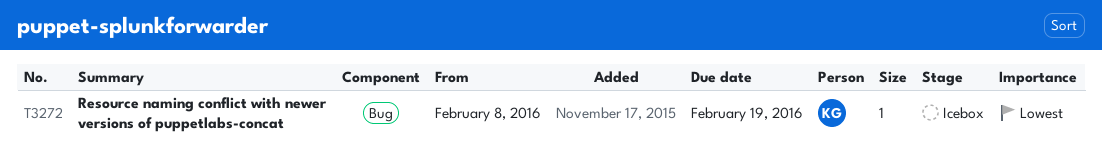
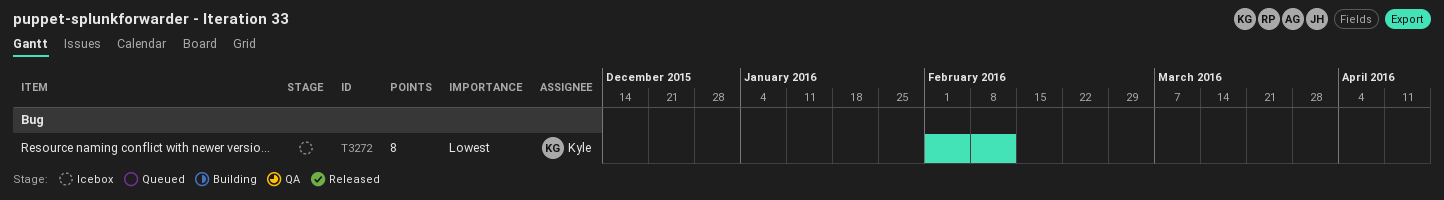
T3272, estimate: 1 -> 8
T3272, start: Feb 8 -> Feb 1
T3272, due: Feb 19 -> Feb 12

